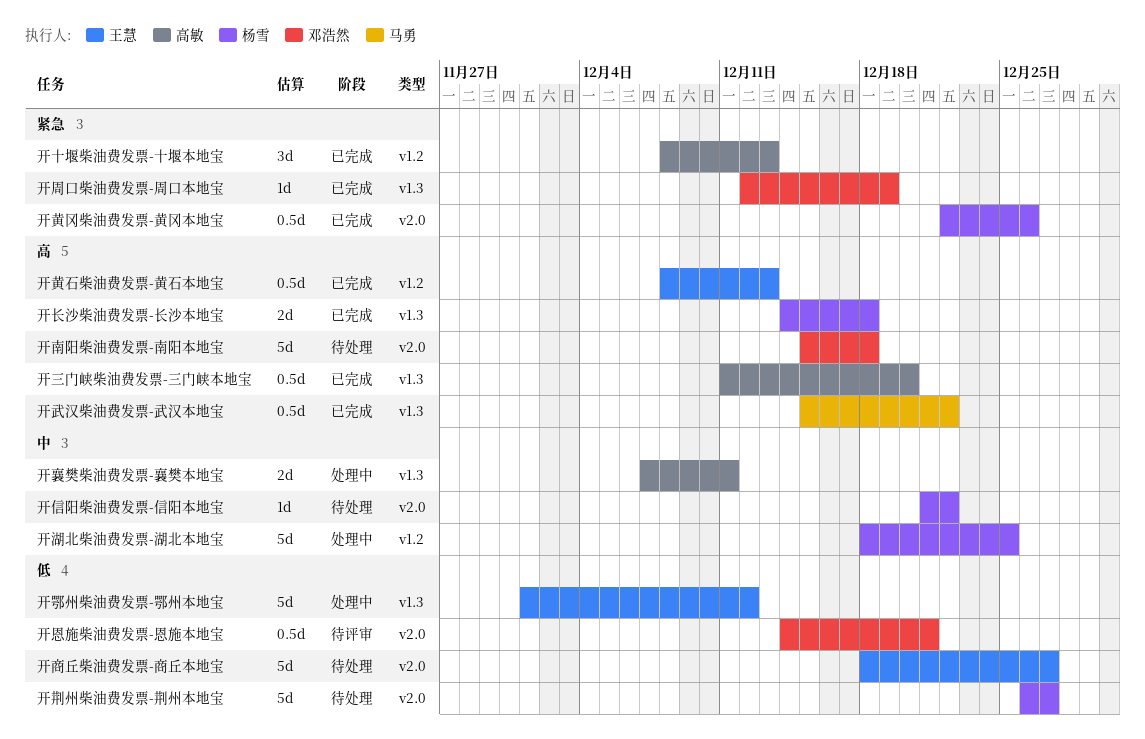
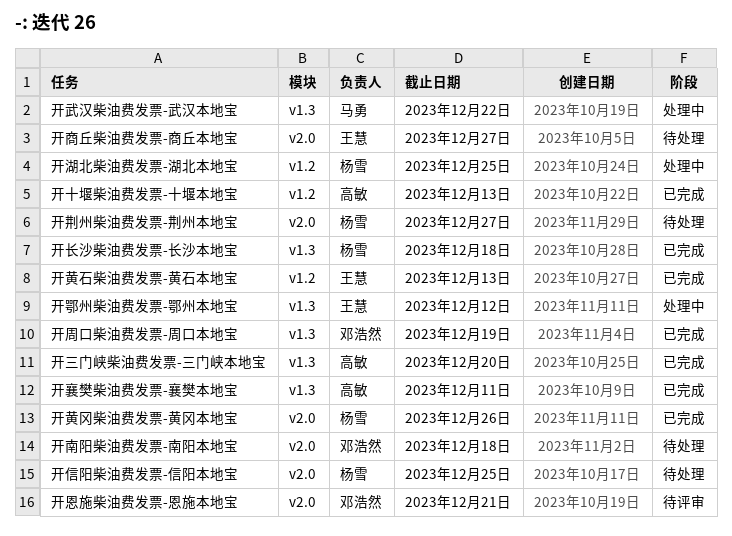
开信阳柴油费发票-信阳本地宝, due: Dec 22 -> Dec 25
开武汉柴油费发票-武汉本地宝, status: 已完成 -> 处理中
开襄樊柴油费发票-襄樊本地宝, status: 处理中 -> 已完成

